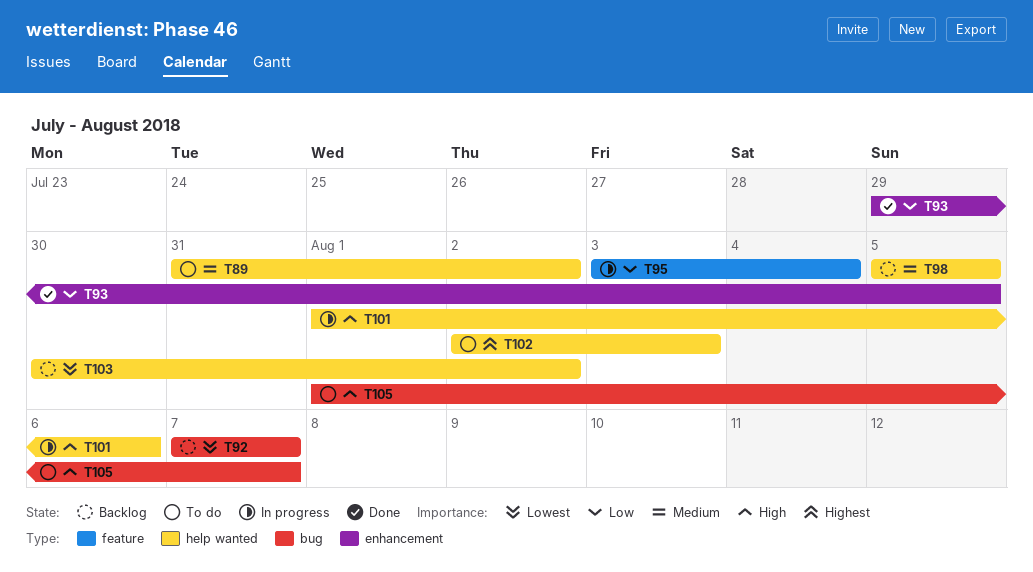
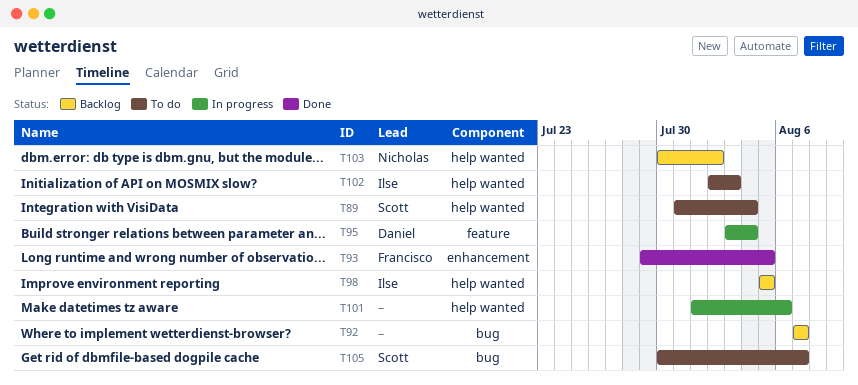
T89, due: Aug 2 -> Aug 4
T105, start: Aug 1 -> Jul 30

